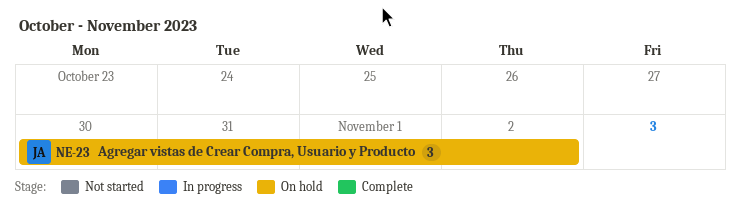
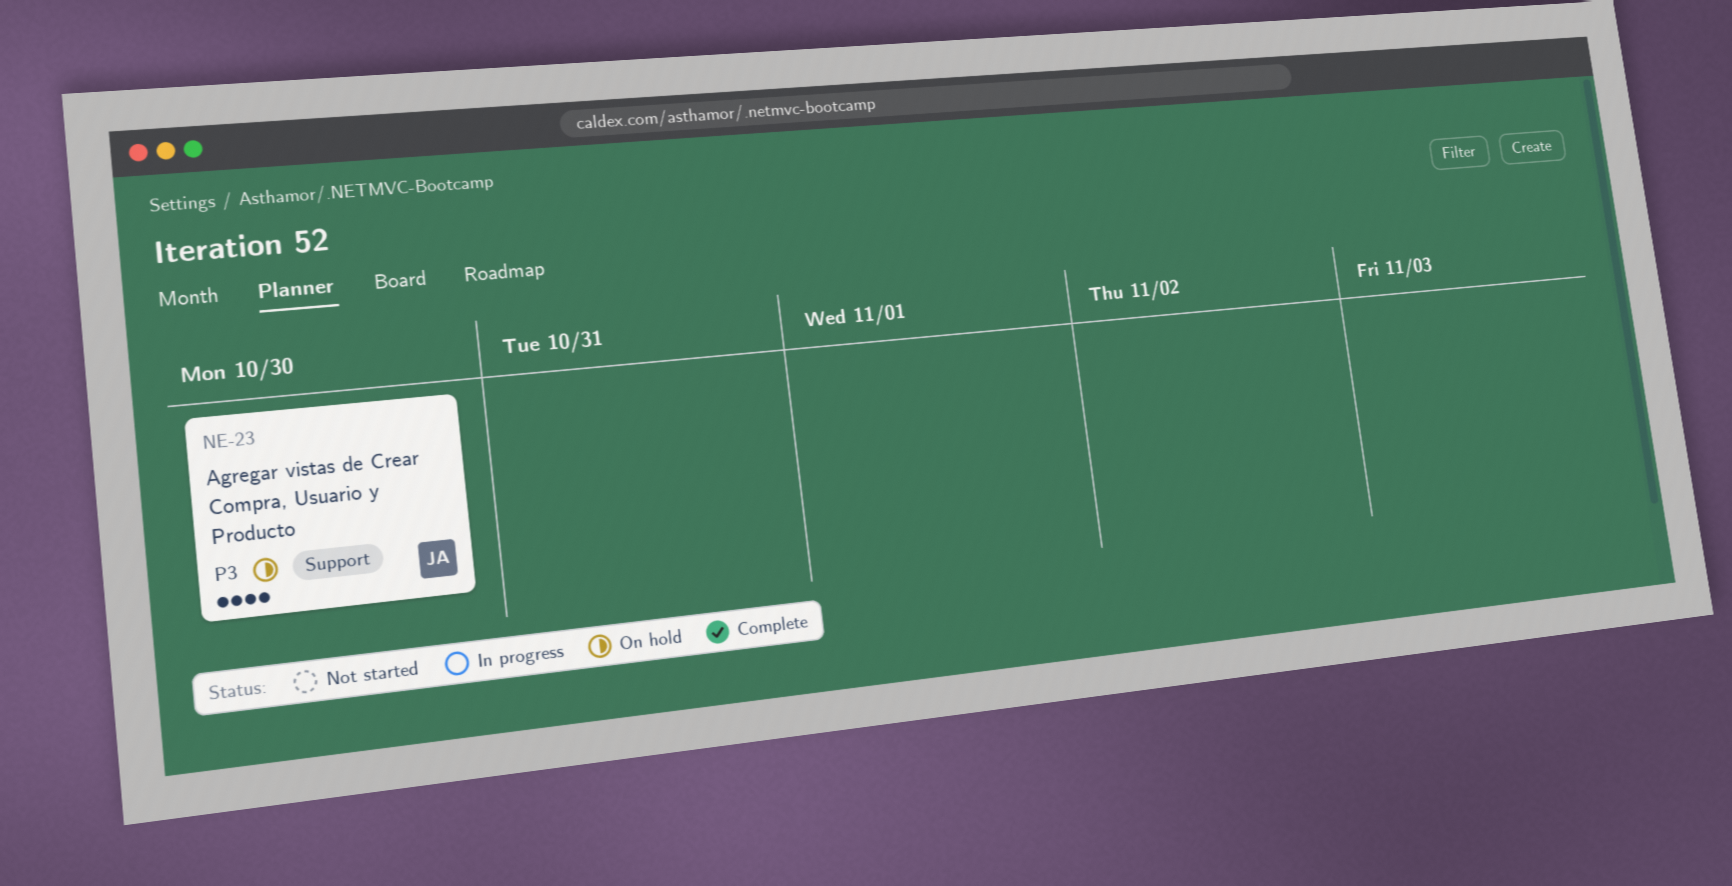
NE-23, estimate: 3 -> 4
NE-23, due: Nov 2 -> Oct 30

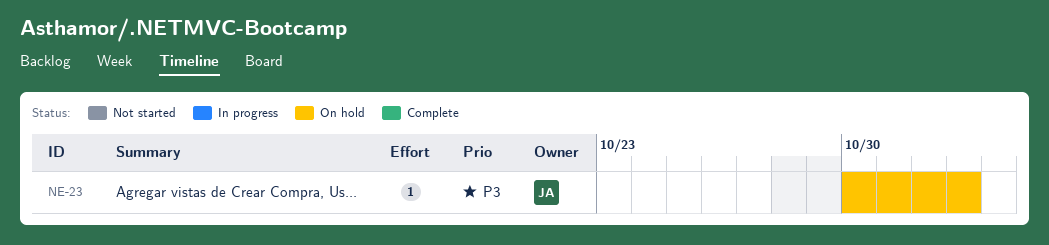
NE-23, estimate: 4 -> 1
NE-23, due: Oct 30 -> Nov 2

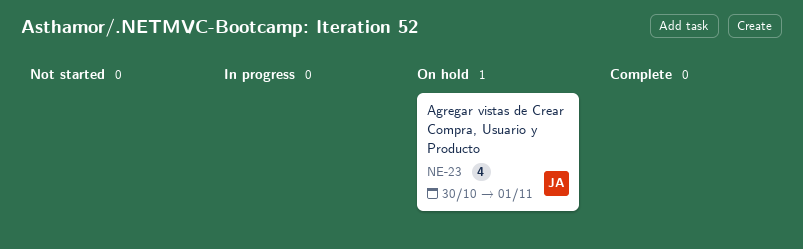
NE-23, estimate: 1 -> 4
NE-23, due: Nov 2 -> Nov 1

